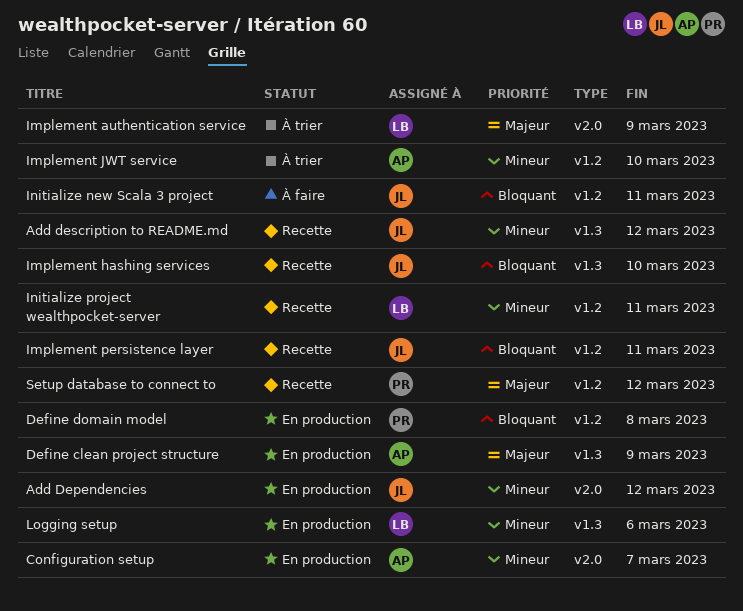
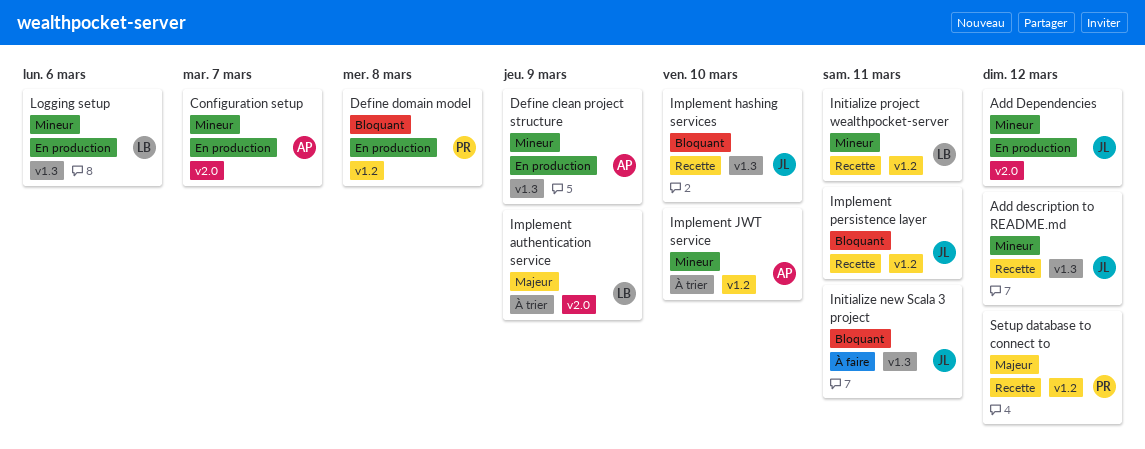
Define clean project structure, priority: Majeur -> Mineur
Initialize new Scala 3 project, label: v1.2 -> v1.3

